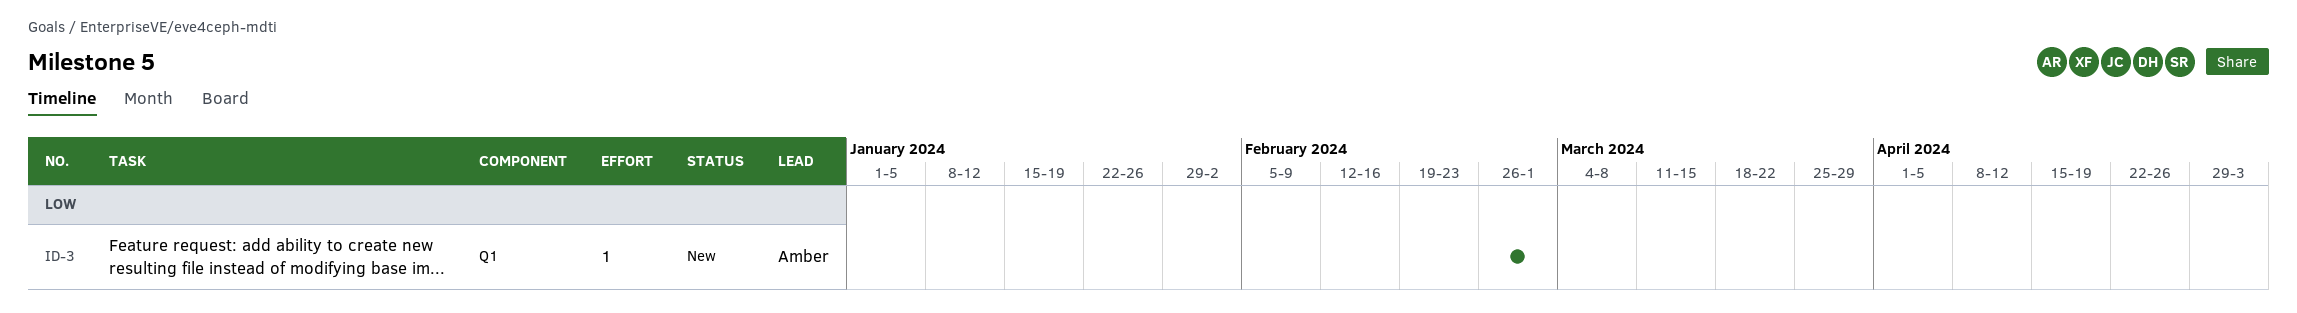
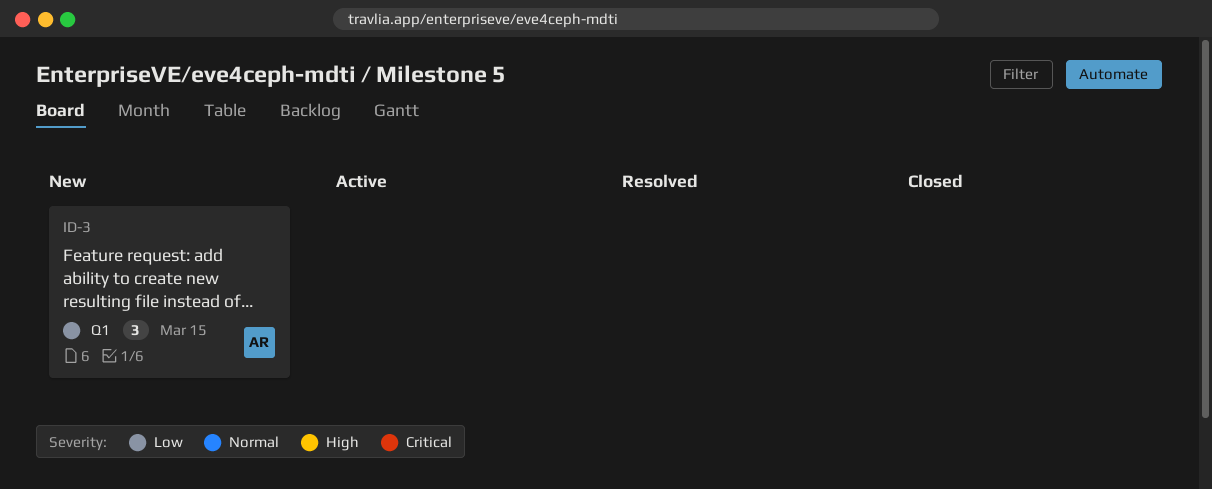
ID-3, estimate: 1 -> 3
ID-3, due: Mar 1 -> Mar 15

